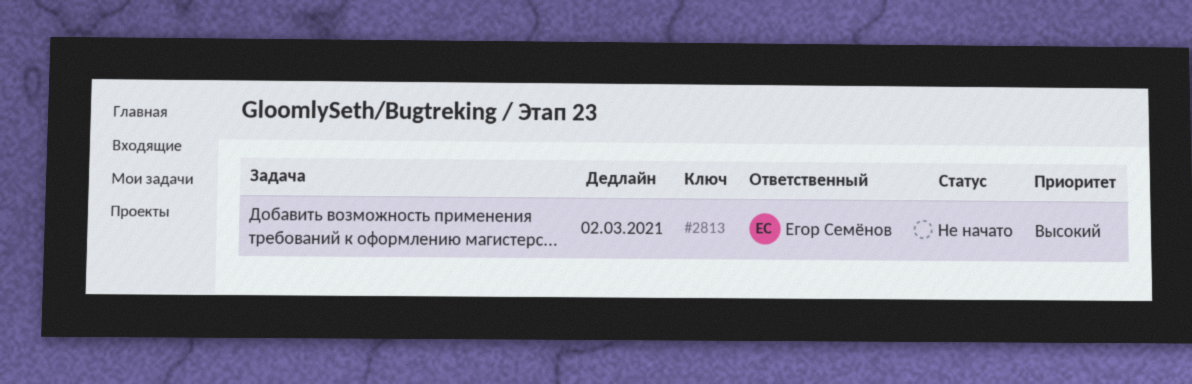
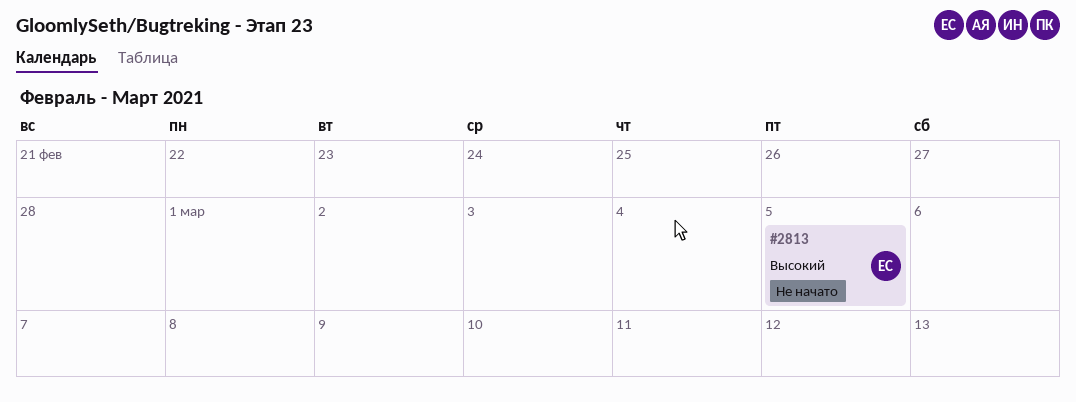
#2813, due: Mar 2 -> Mar 5

